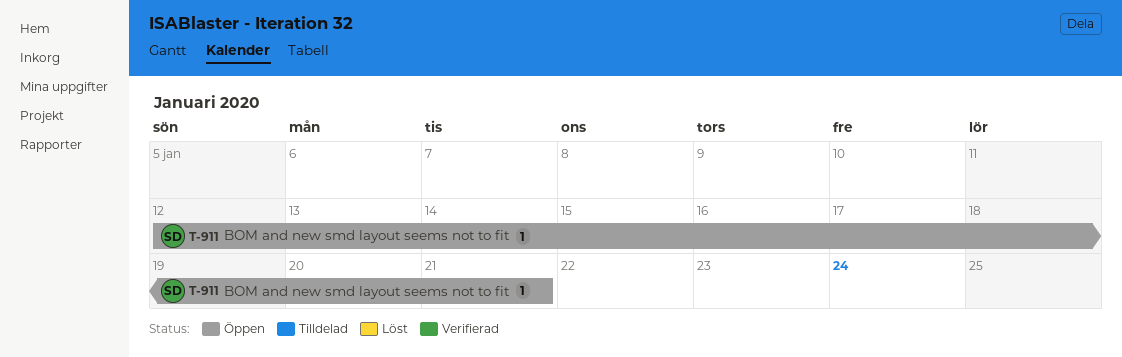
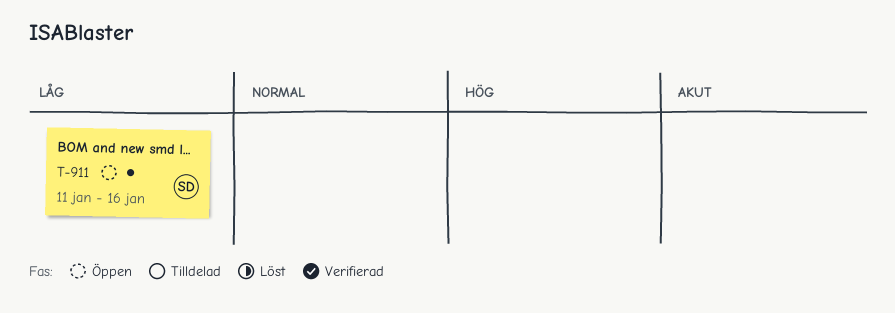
T-911, start: Jan 12 -> Jan 11
T-911, due: Jan 21 -> Jan 16

